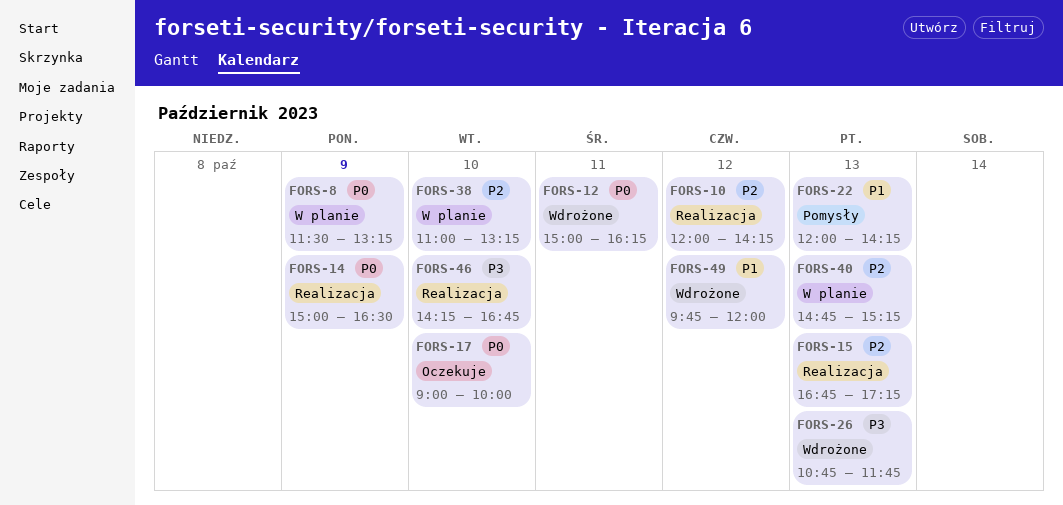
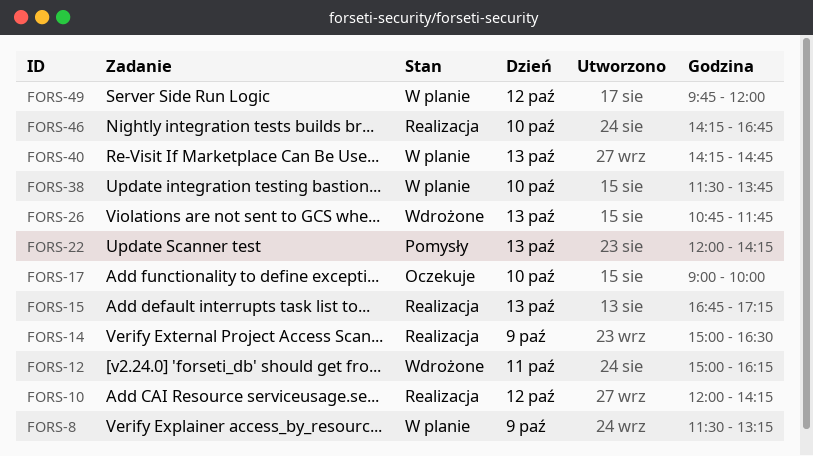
FORS-38, begins: 11:00 -> 11:30
FORS-38, ends: 13:15 -> 13:45
FORS-40, begins: 14:45 -> 14:15
FORS-40, ends: 15:15 -> 14:45
FORS-49, status: Wdrożone -> W planie

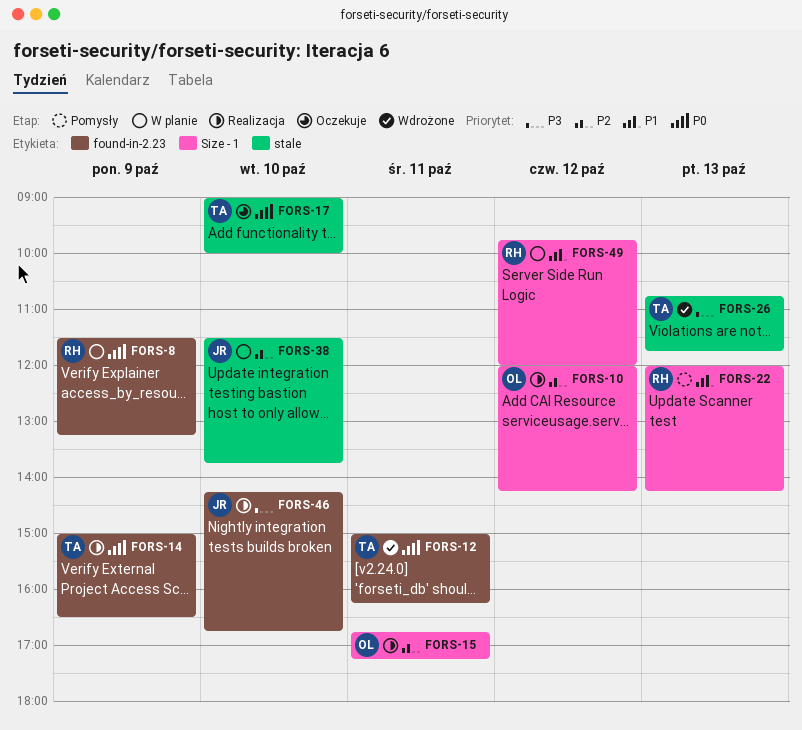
FORS-15, day: Oct 13 -> Oct 11
FORS-40: present -> none

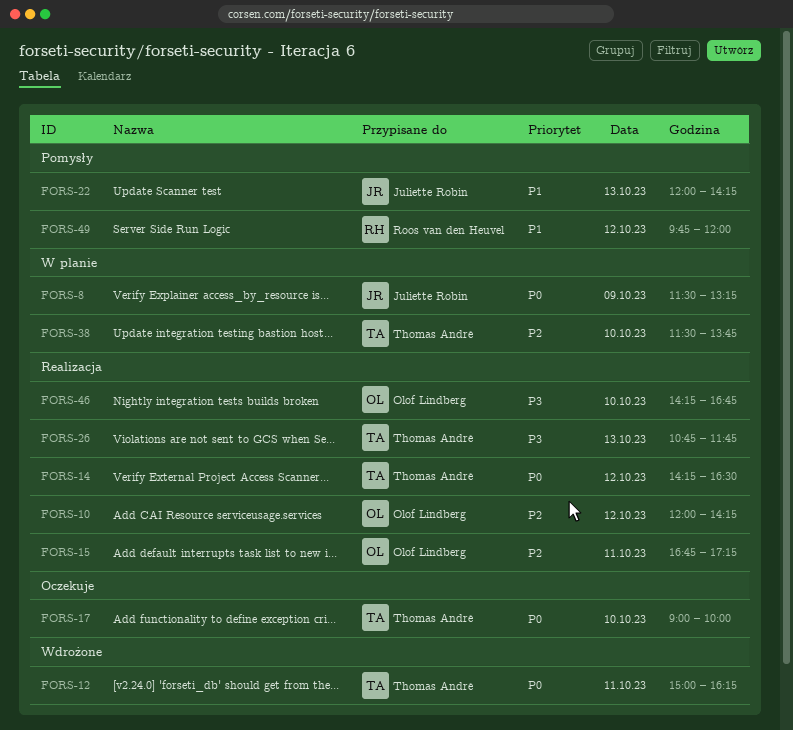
FORS-8, owner: Roos van den Heuvel -> Juliette Robin
FORS-14, day: Oct 9 -> Oct 12
FORS-14, begins: 15:00 -> 14:15
FORS-22, owner: Roos van den Heuvel -> Juliette Robin
FORS-26, status: Wdrożone -> Realizacja
FORS-38, owner: Juliette Robin -> Thomas André
FORS-46, owner: Juliette Robin -> Olof Lindberg
FORS-49, status: W planie -> Pomysły

